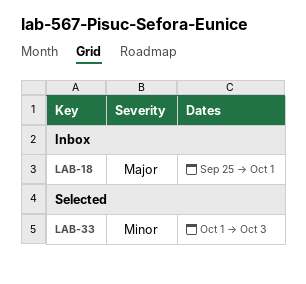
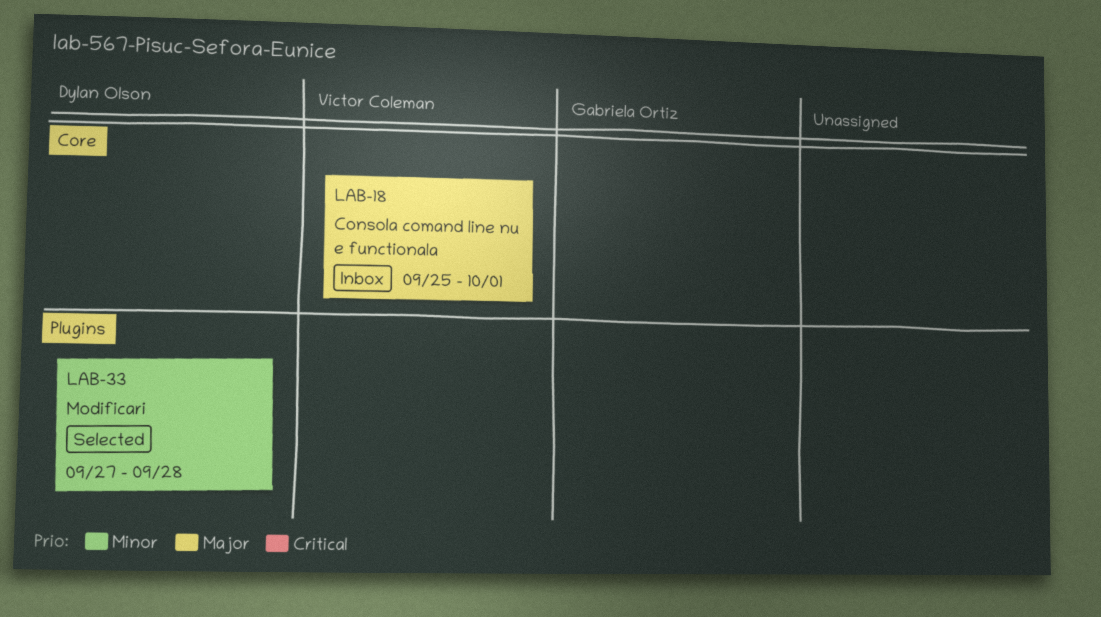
LAB-33, start: Oct 1 -> Sep 27
LAB-33, due: Oct 3 -> Sep 28

